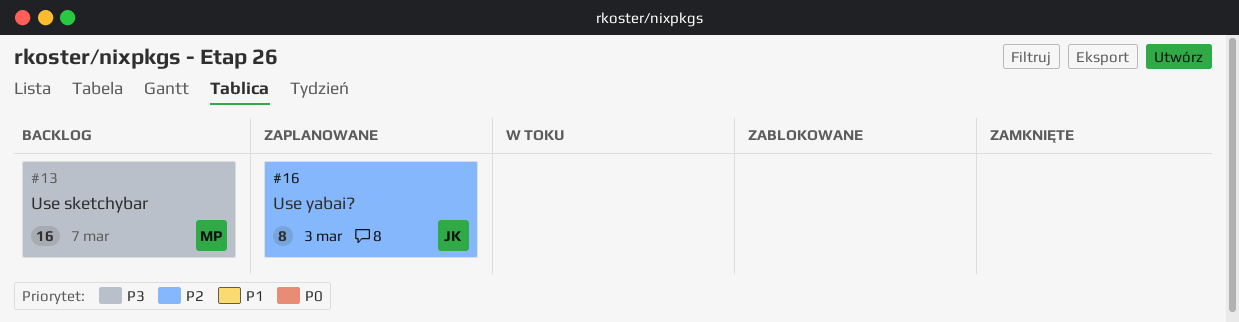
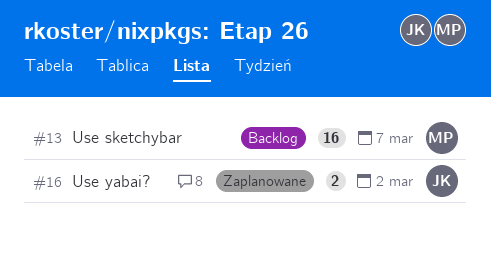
#16, estimate: 8 -> 2
#16, due: Mar 3 -> Mar 2

